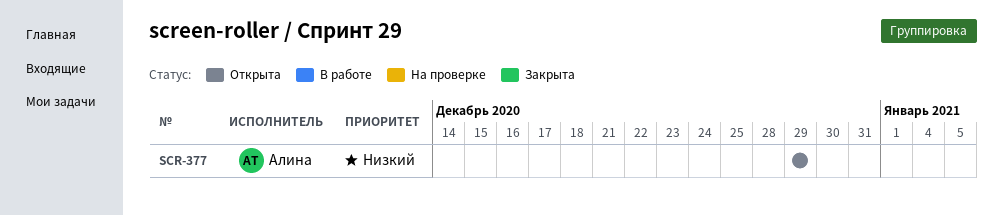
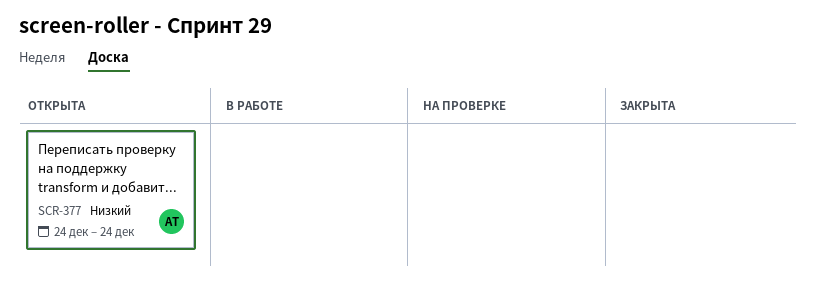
SCR-377, start: Dec 29 -> Dec 24
SCR-377, due: Dec 29 -> Dec 24

